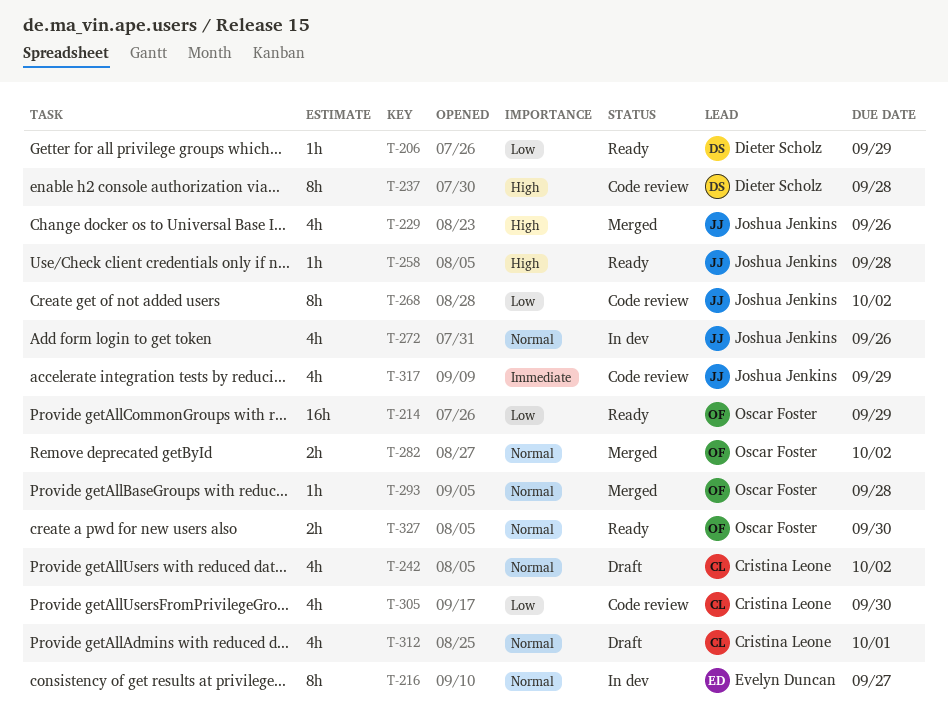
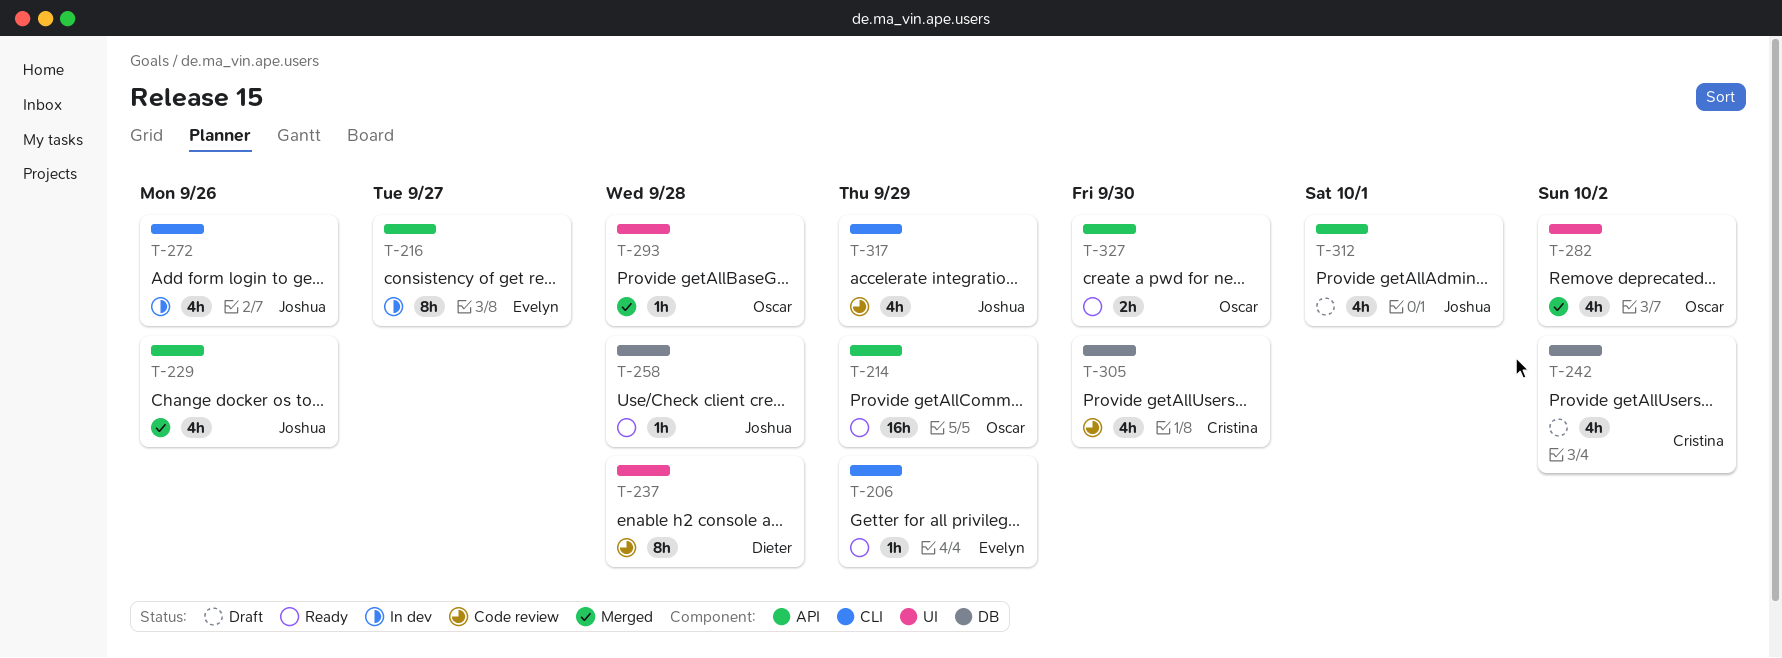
T-206, owner: Dieter Scholz -> Evelyn Duncan
T-268: present -> none
T-282, estimate: 2h -> 4h
T-312, owner: Cristina Leone -> Joshua Jenkins

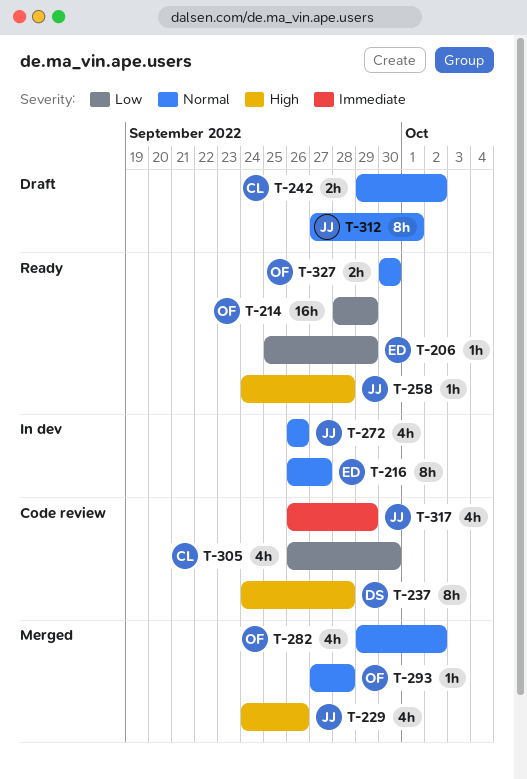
T-242, estimate: 4h -> 2h
T-312, estimate: 4h -> 8h

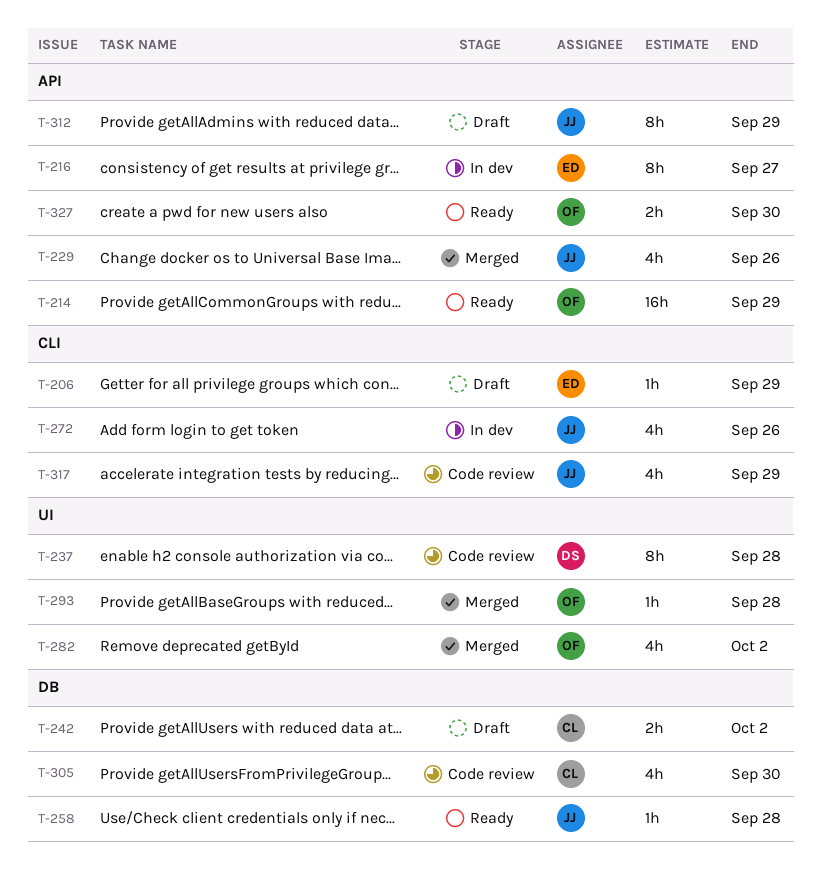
T-206, status: Ready -> Draft
T-312, due: Oct 1 -> Sep 29

